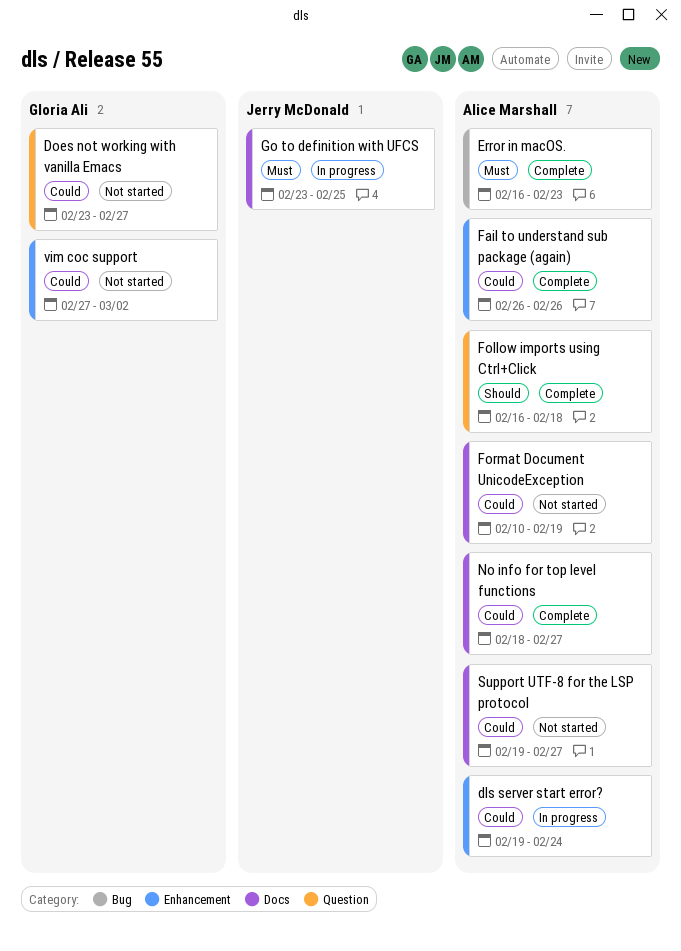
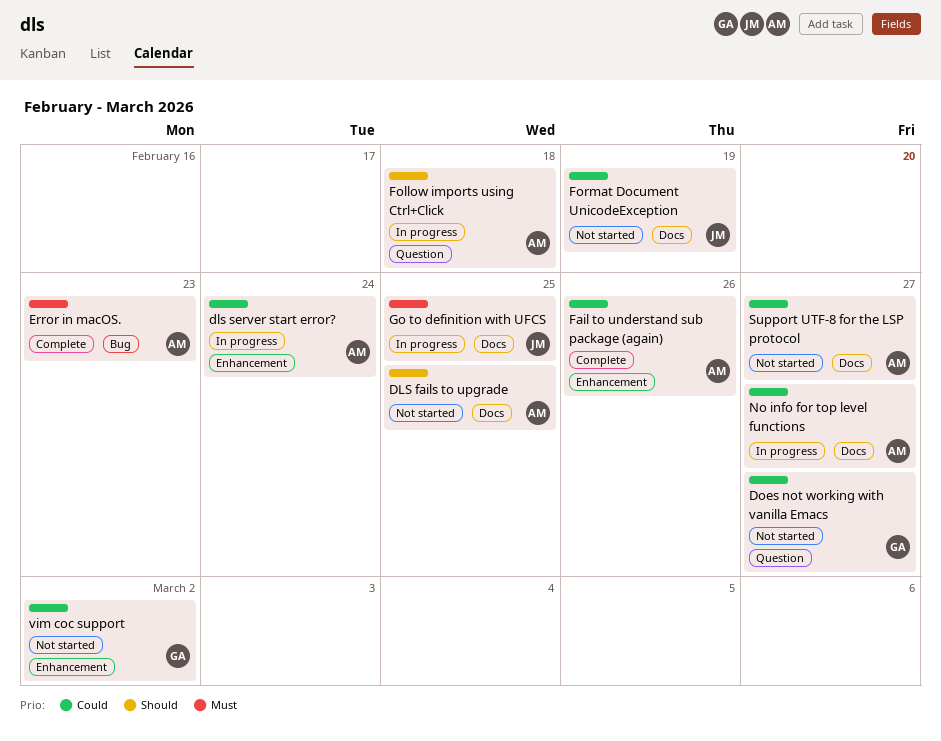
DLS fails to upgrade: none -> present
Follow imports using Ctrl+Click, status: Complete -> In progress
Format Document UnicodeException, owner: Alice Marshall -> Jerry McDonald
No info for top level functions, status: Complete -> In progress

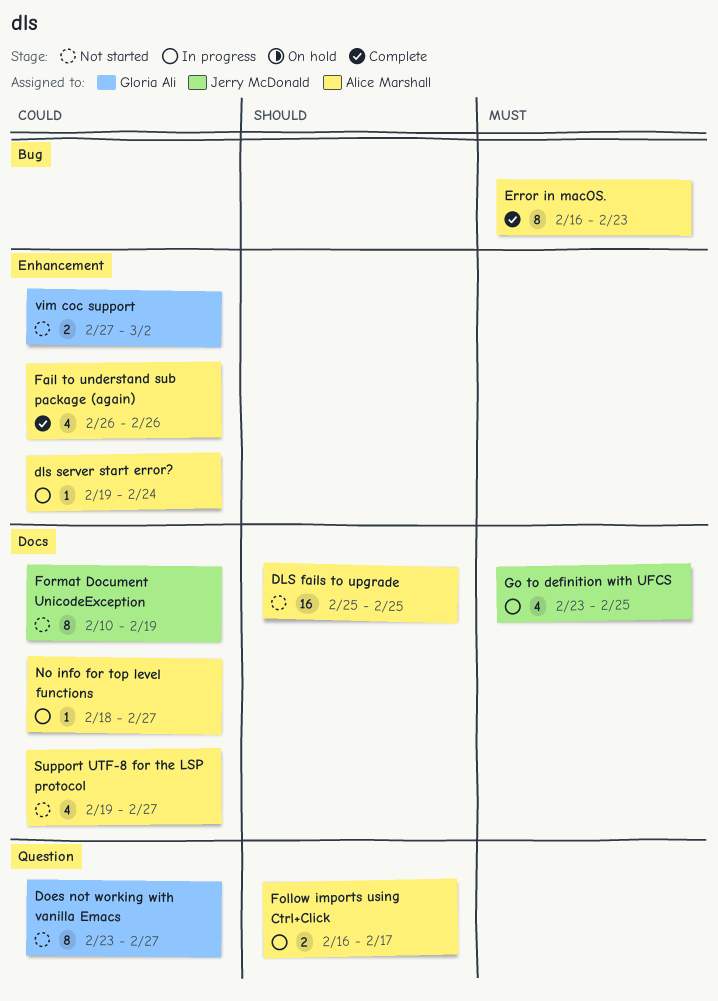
Follow imports using Ctrl+Click, due: Feb 18 -> Feb 17

